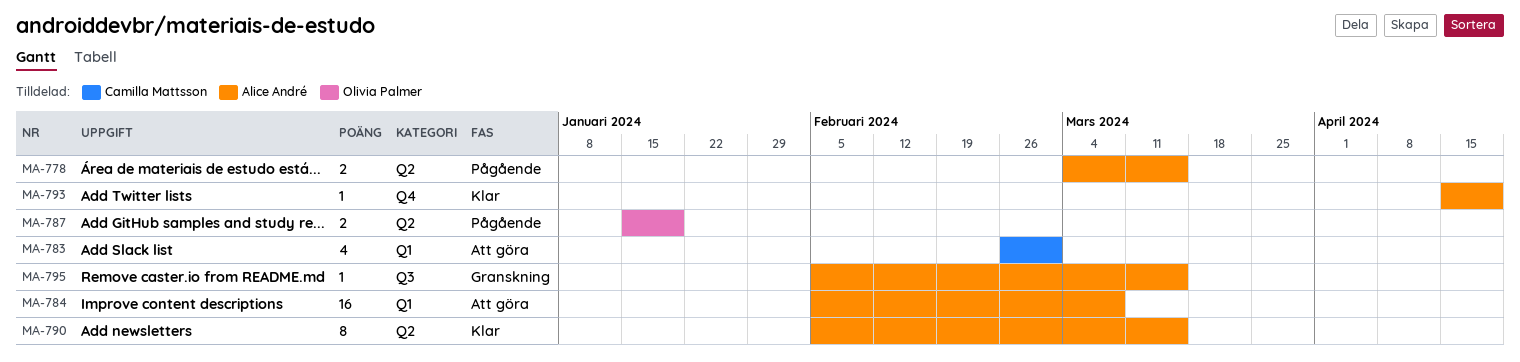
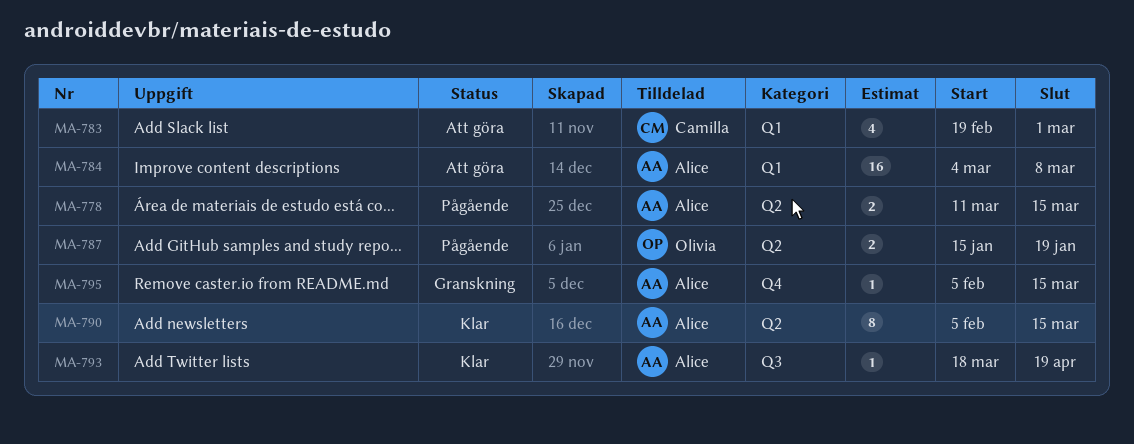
MA-778, start: Mar 4 -> Mar 11
MA-783, start: Feb 26 -> Feb 19
MA-784, start: Feb 5 -> Mar 4
MA-793, label: Q4 -> Q3
MA-793, start: Apr 15 -> Mar 18
MA-795, label: Q3 -> Q4

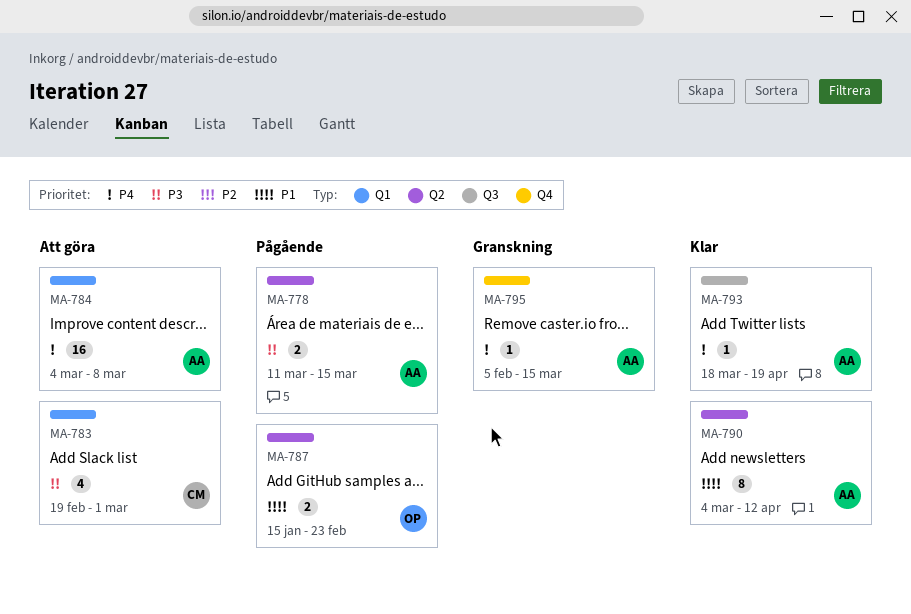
MA-787, due: Jan 19 -> Feb 23
MA-790, start: Feb 5 -> Mar 4
MA-790, due: Mar 15 -> Apr 12

